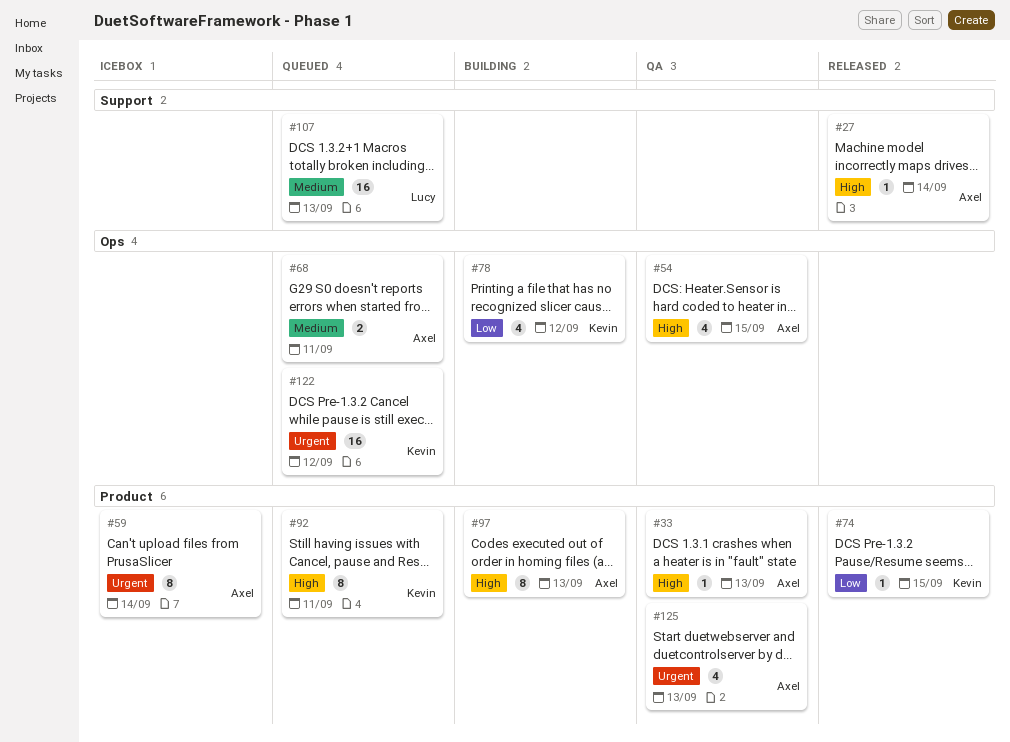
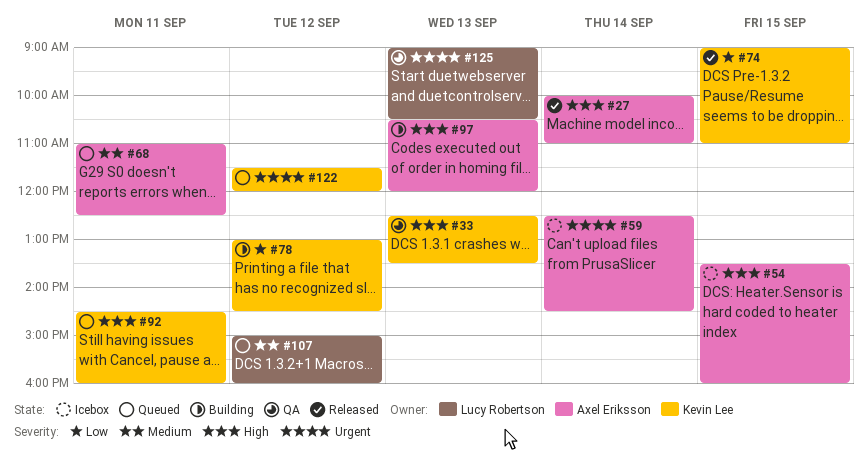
#33, owner: Axel Eriksson -> Kevin Lee
#54, status: QA -> Icebox
#107, day: Sep 13 -> Sep 12
#125, owner: Axel Eriksson -> Lucy Robertson

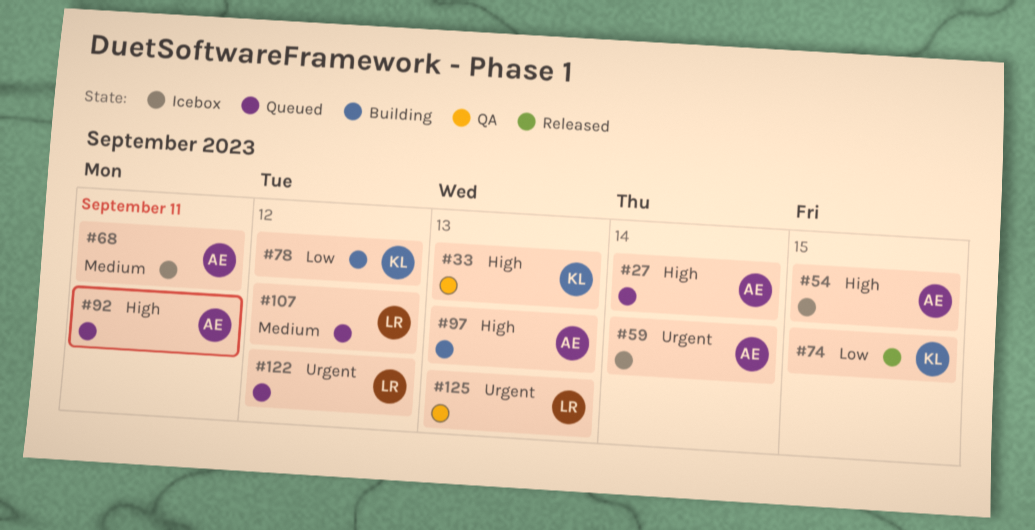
#27, status: Released -> Queued
#68, status: Queued -> Icebox
#92, owner: Kevin Lee -> Axel Eriksson
#122, owner: Kevin Lee -> Lucy Robertson

